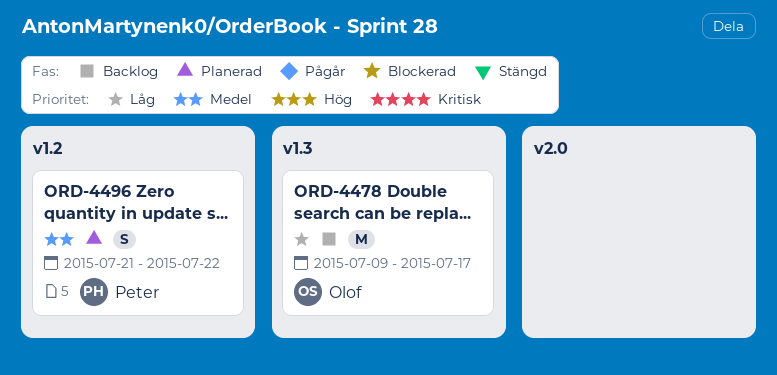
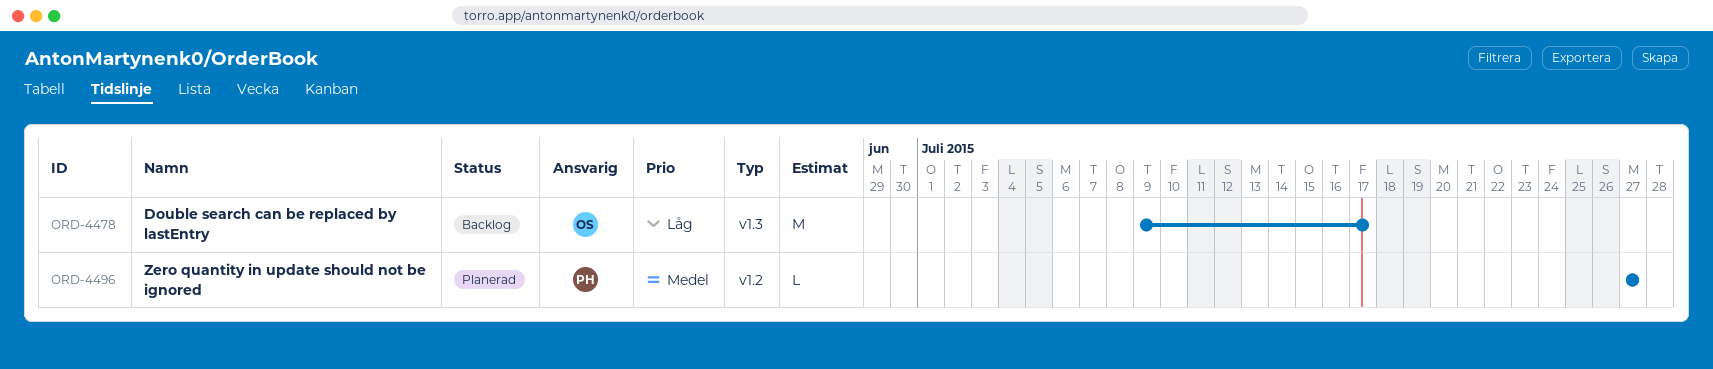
ORD-4496, estimate: S -> L
ORD-4496, start: Jul 21 -> Jul 27
ORD-4496, due: Jul 22 -> Jul 27

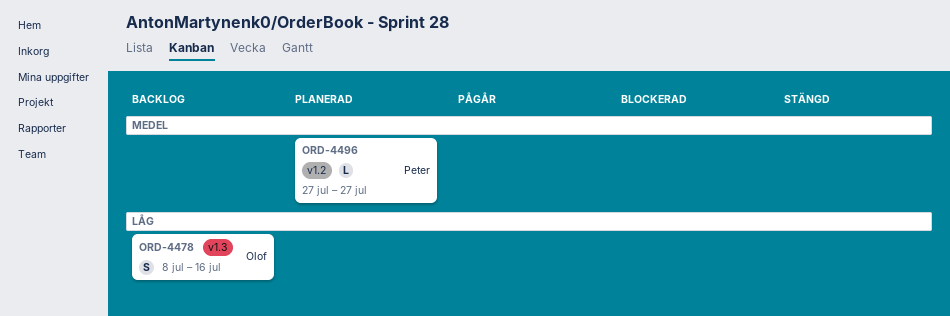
ORD-4478, estimate: M -> S
ORD-4478, start: Jul 9 -> Jul 8
ORD-4478, due: Jul 17 -> Jul 16

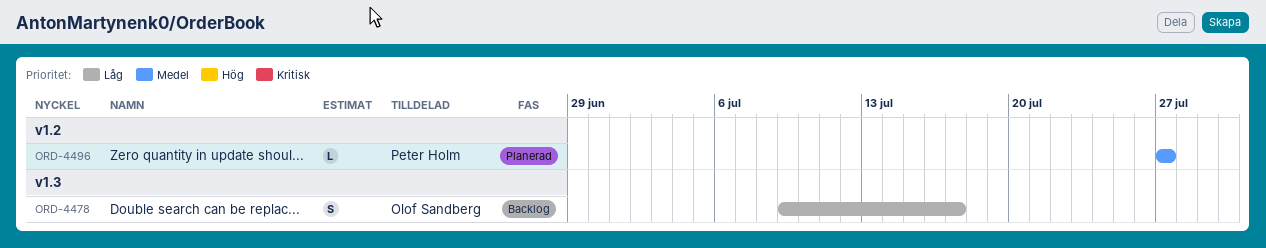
ORD-4478, start: Jul 8 -> Jul 9
ORD-4478, due: Jul 16 -> Jul 17

